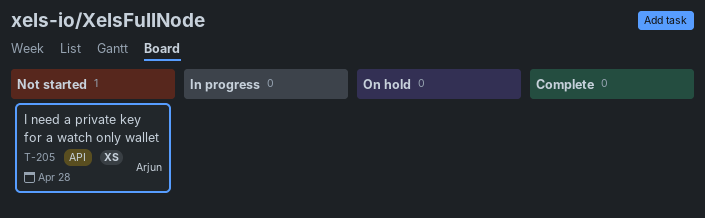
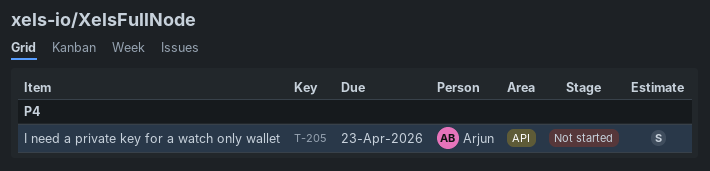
T-205, estimate: XS -> S
T-205, due: Apr 28 -> Apr 23

